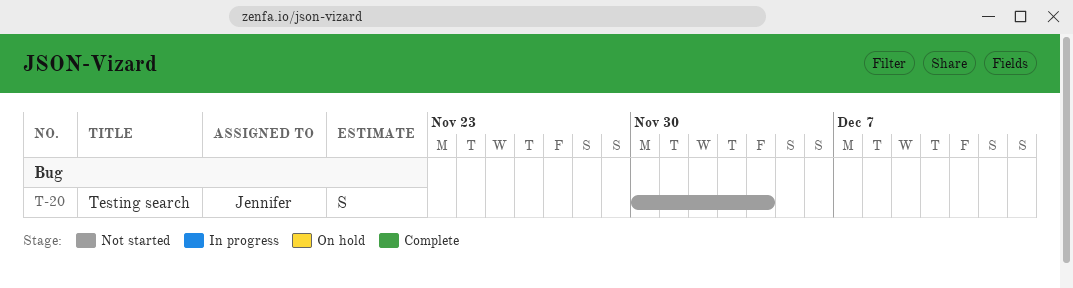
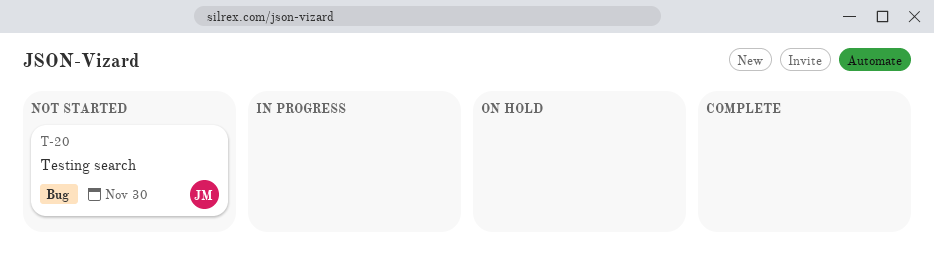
T-20, due: Dec 4 -> Nov 30

